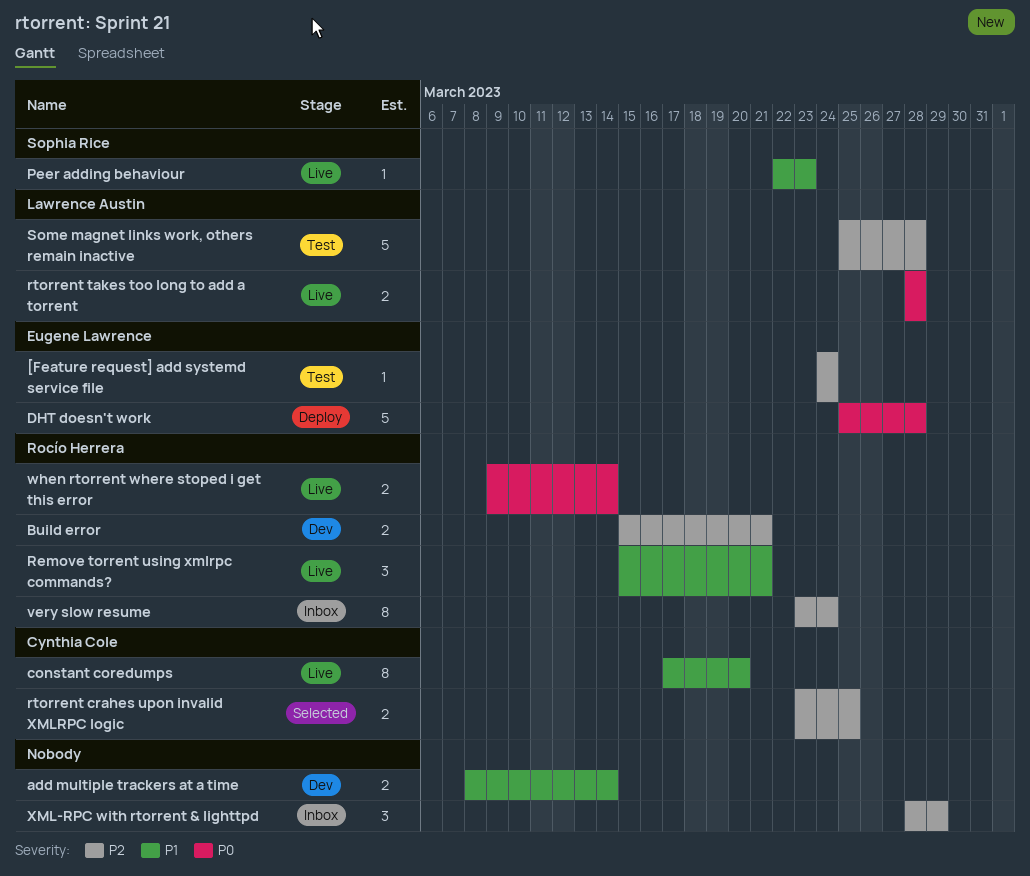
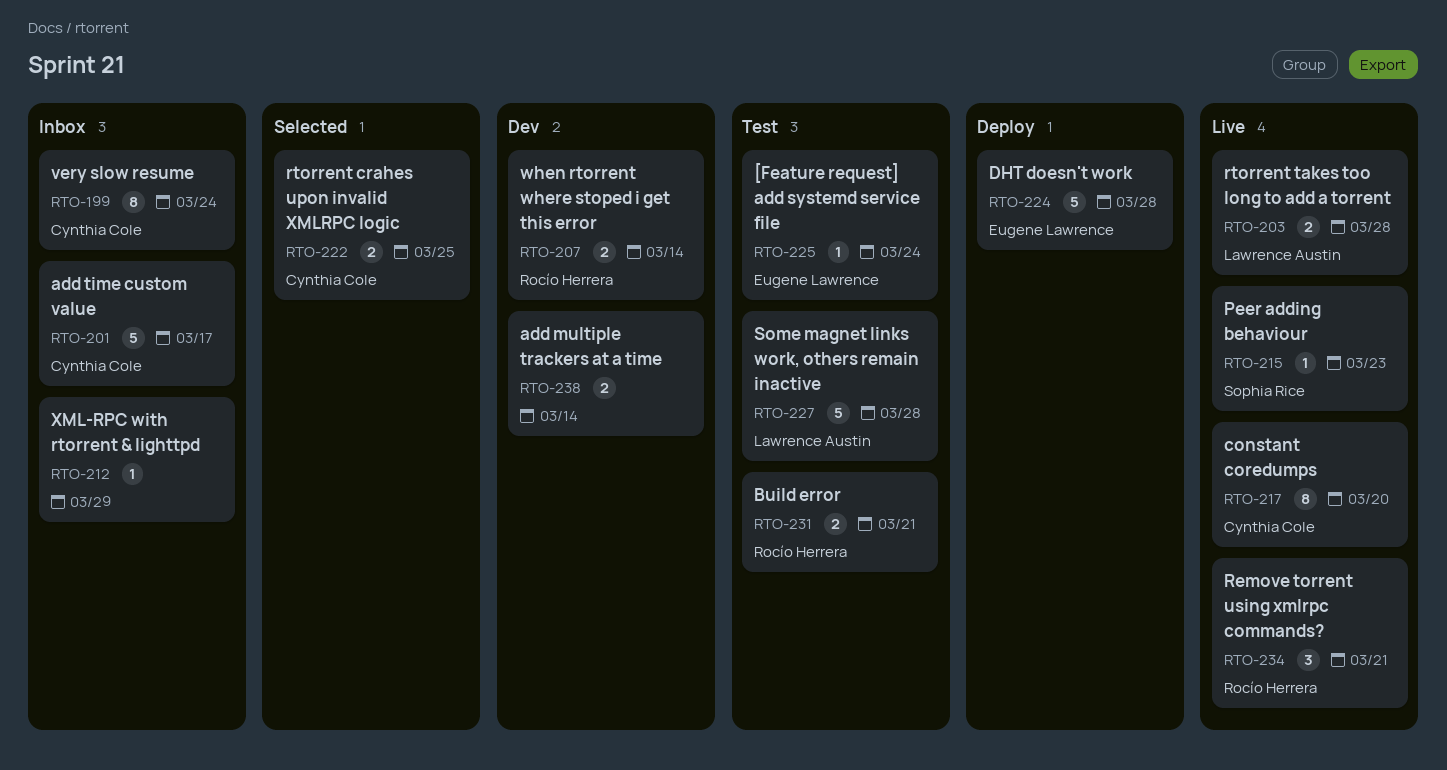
add time custom value: none -> present
Build error, status: Dev -> Test
very slow resume, owner: Rocío Herrera -> Cynthia Cole
when rtorrent where stoped i get this error, status: Live -> Dev
XML-RPC with rtorrent & lighttpd, estimate: 3 -> 1

